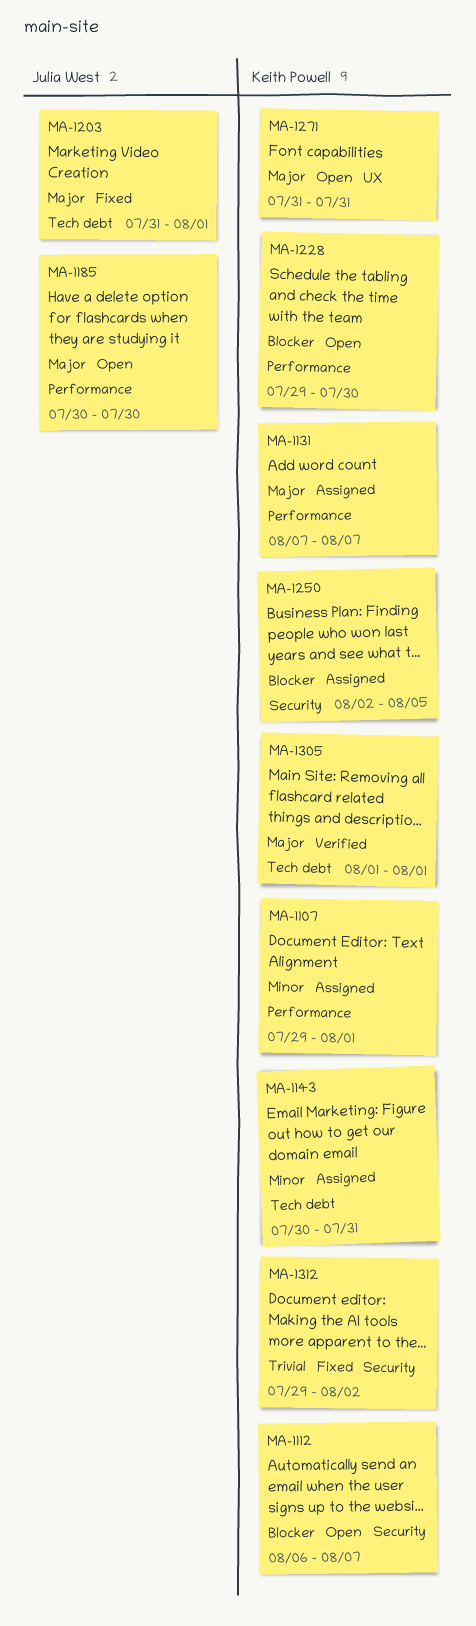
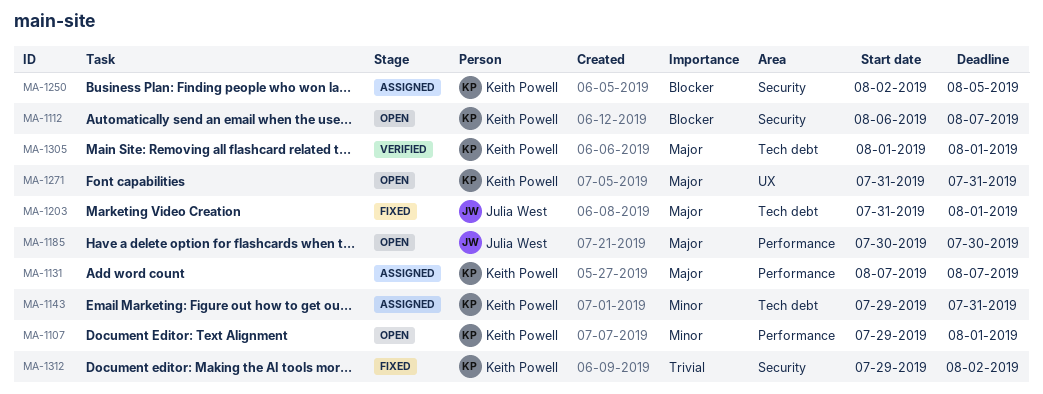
MA-1107, status: Assigned -> Open
MA-1143, start: Jul 30 -> Jul 29
MA-1228: present -> none

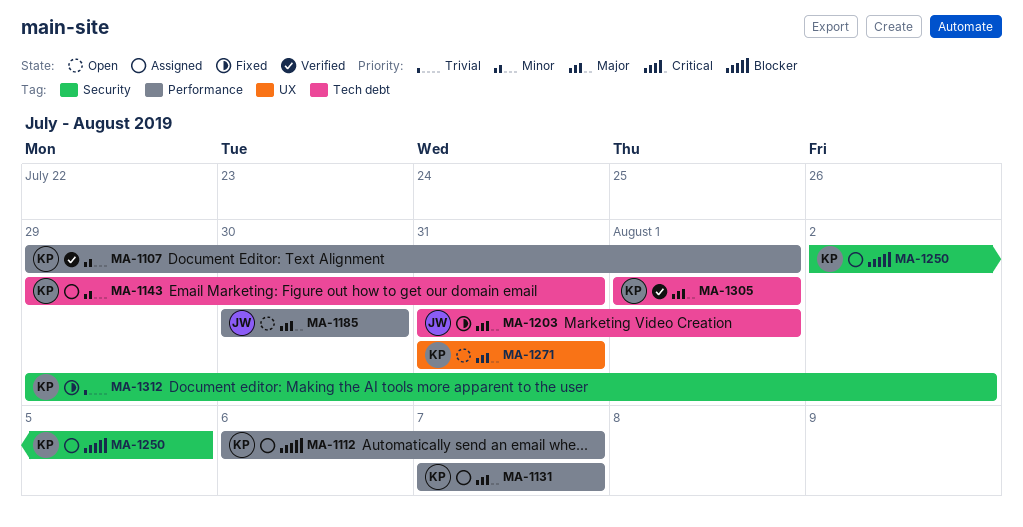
MA-1107, status: Open -> Verified
MA-1112, status: Open -> Assigned
MA-1112, label: Security -> Performance

